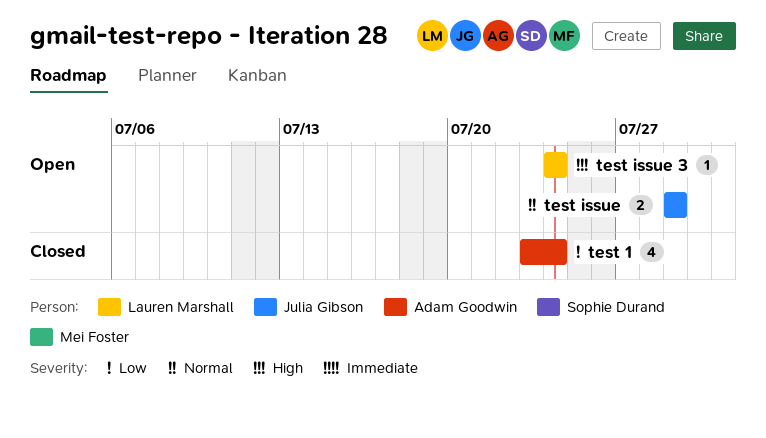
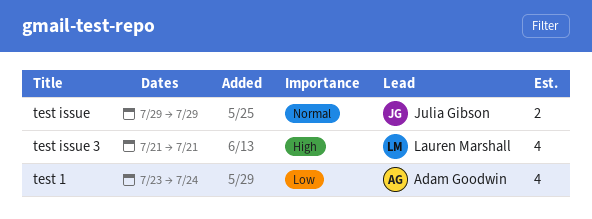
test issue 3, estimate: 1 -> 4
test issue 3, start: Jul 24 -> Jul 21
test issue 3, due: Jul 24 -> Jul 21

